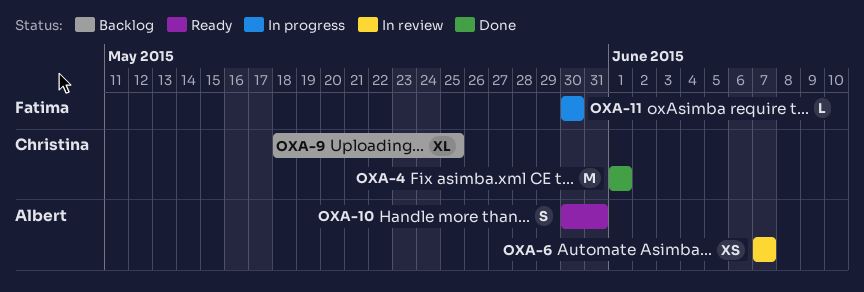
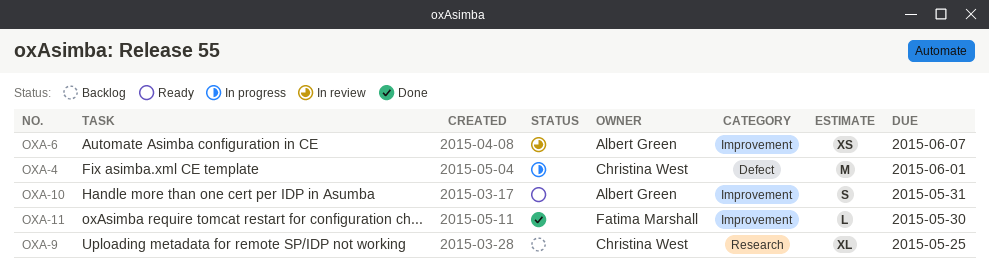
OXA-4, status: Done -> In progress
OXA-11, status: In progress -> Done

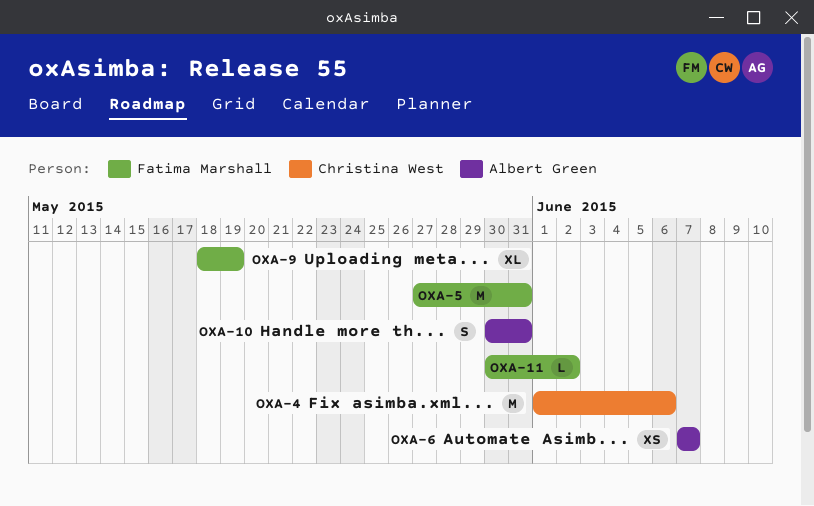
OXA-4, due: Jun 1 -> Jun 6
OXA-5: none -> present
OXA-9, owner: Christina West -> Fatima Marshall
OXA-9, due: May 25 -> May 19
OXA-11, due: May 30 -> Jun 2

